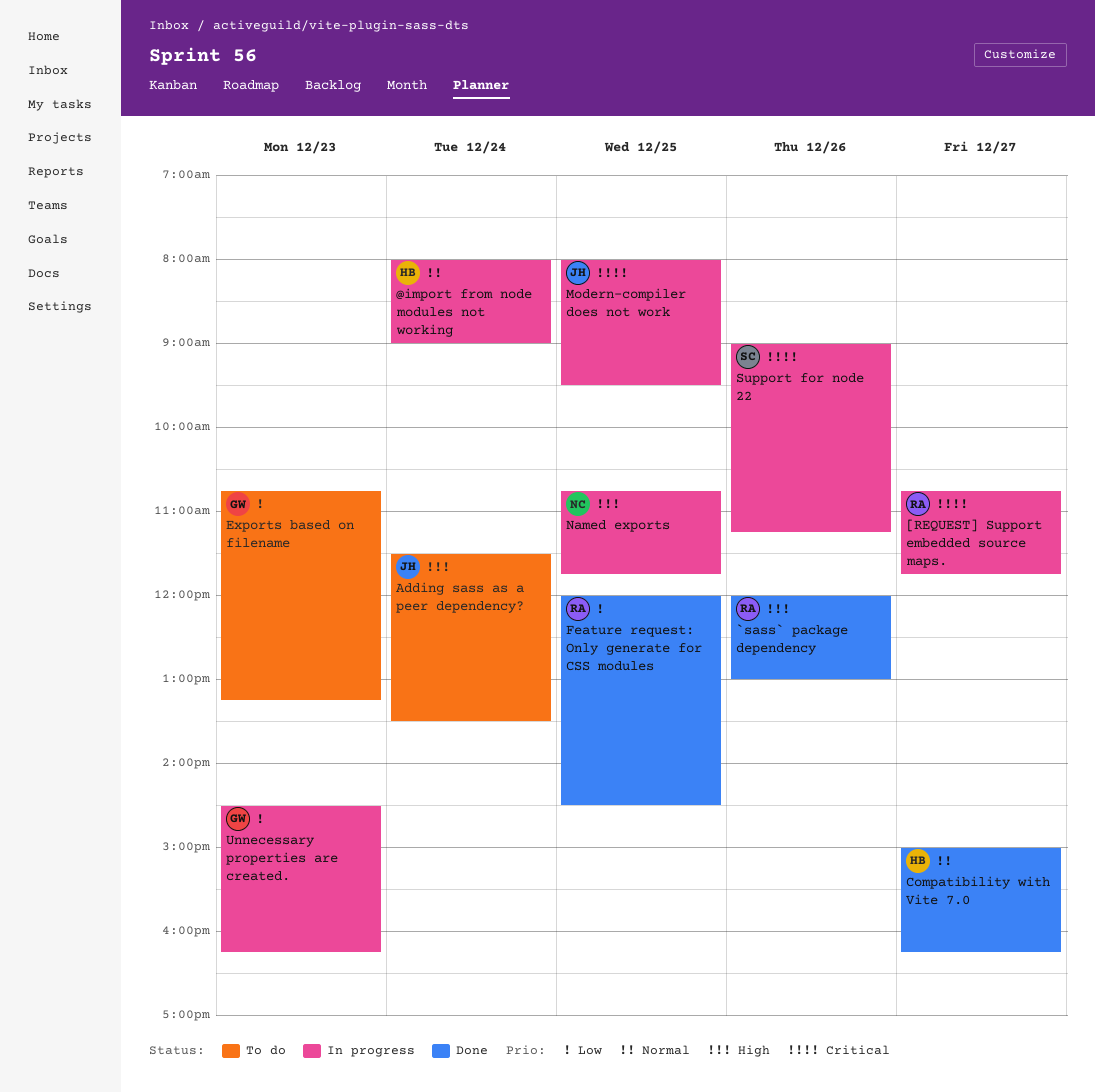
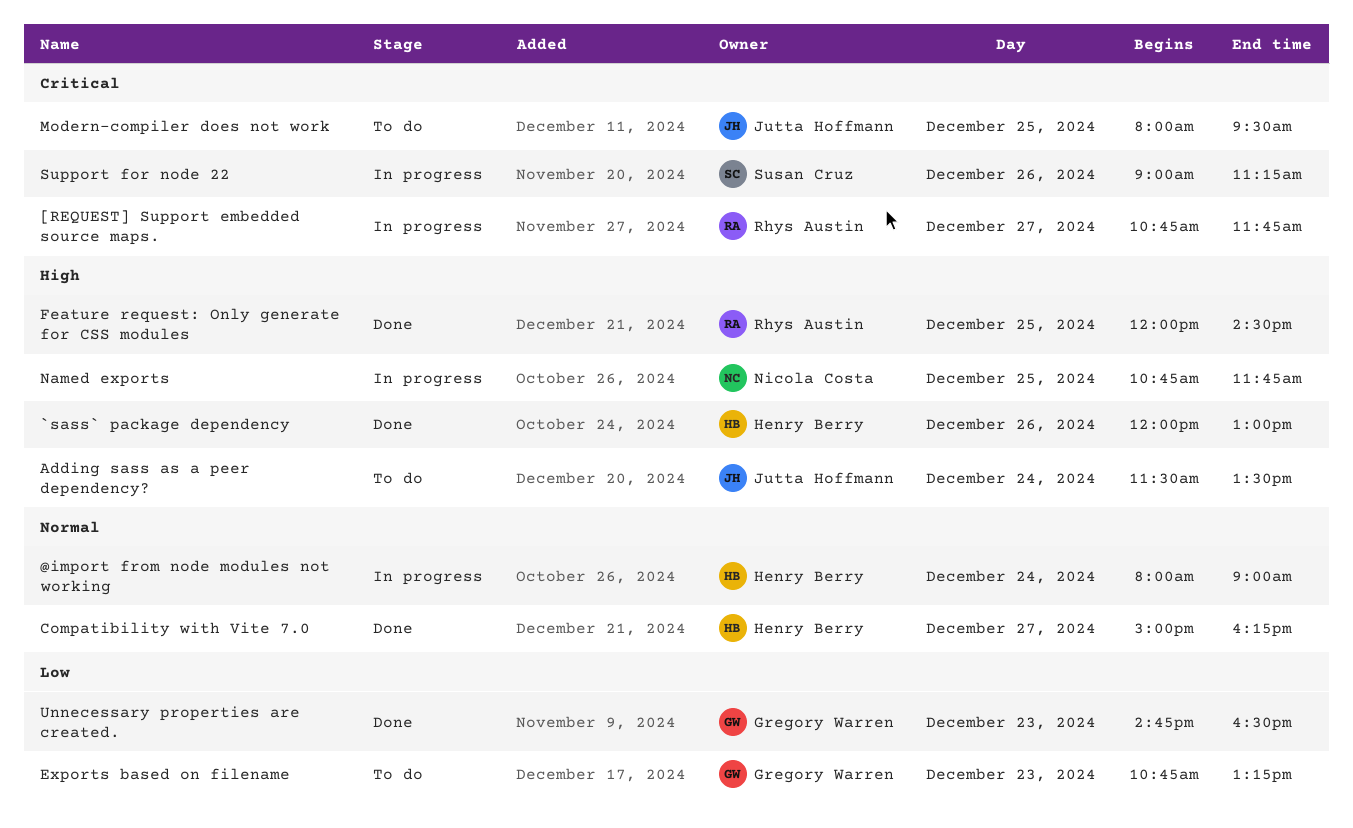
`sass` package dependency, owner: Rhys Austin -> Henry Berry
Feature request: Only generate for CSS modules, priority: Low -> High
Modern-compiler does not work, status: In progress -> To do
Unnecessary properties are created., status: In progress -> Done
Unnecessary properties are created., begins: 14:30 -> 14:45
Unnecessary properties are created., ends: 16:15 -> 16:30

